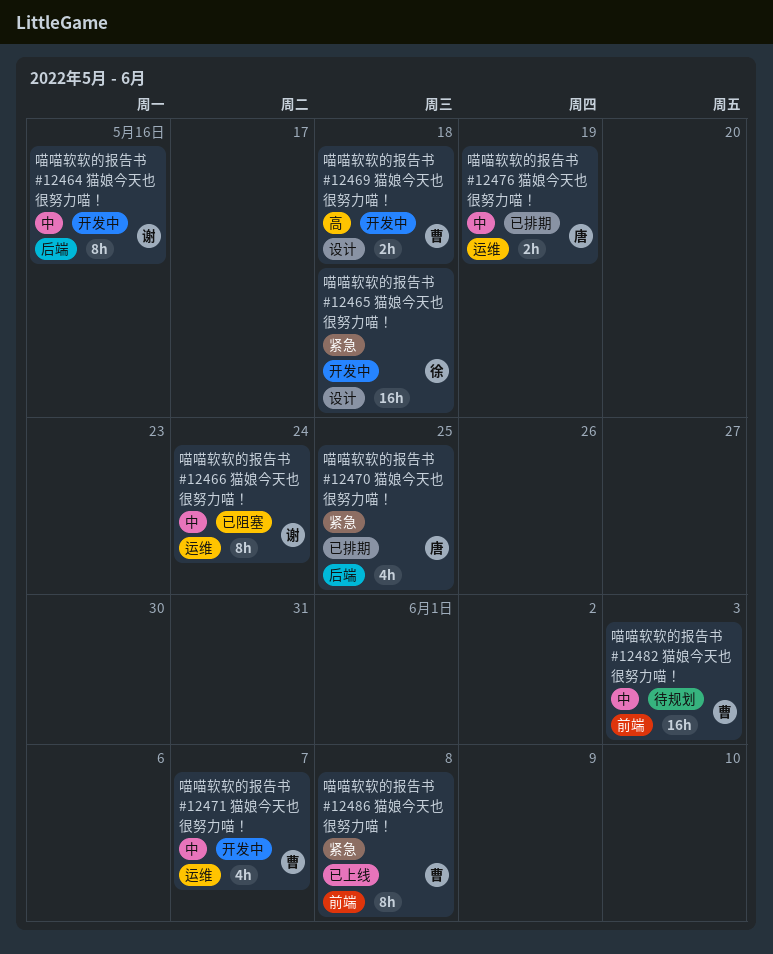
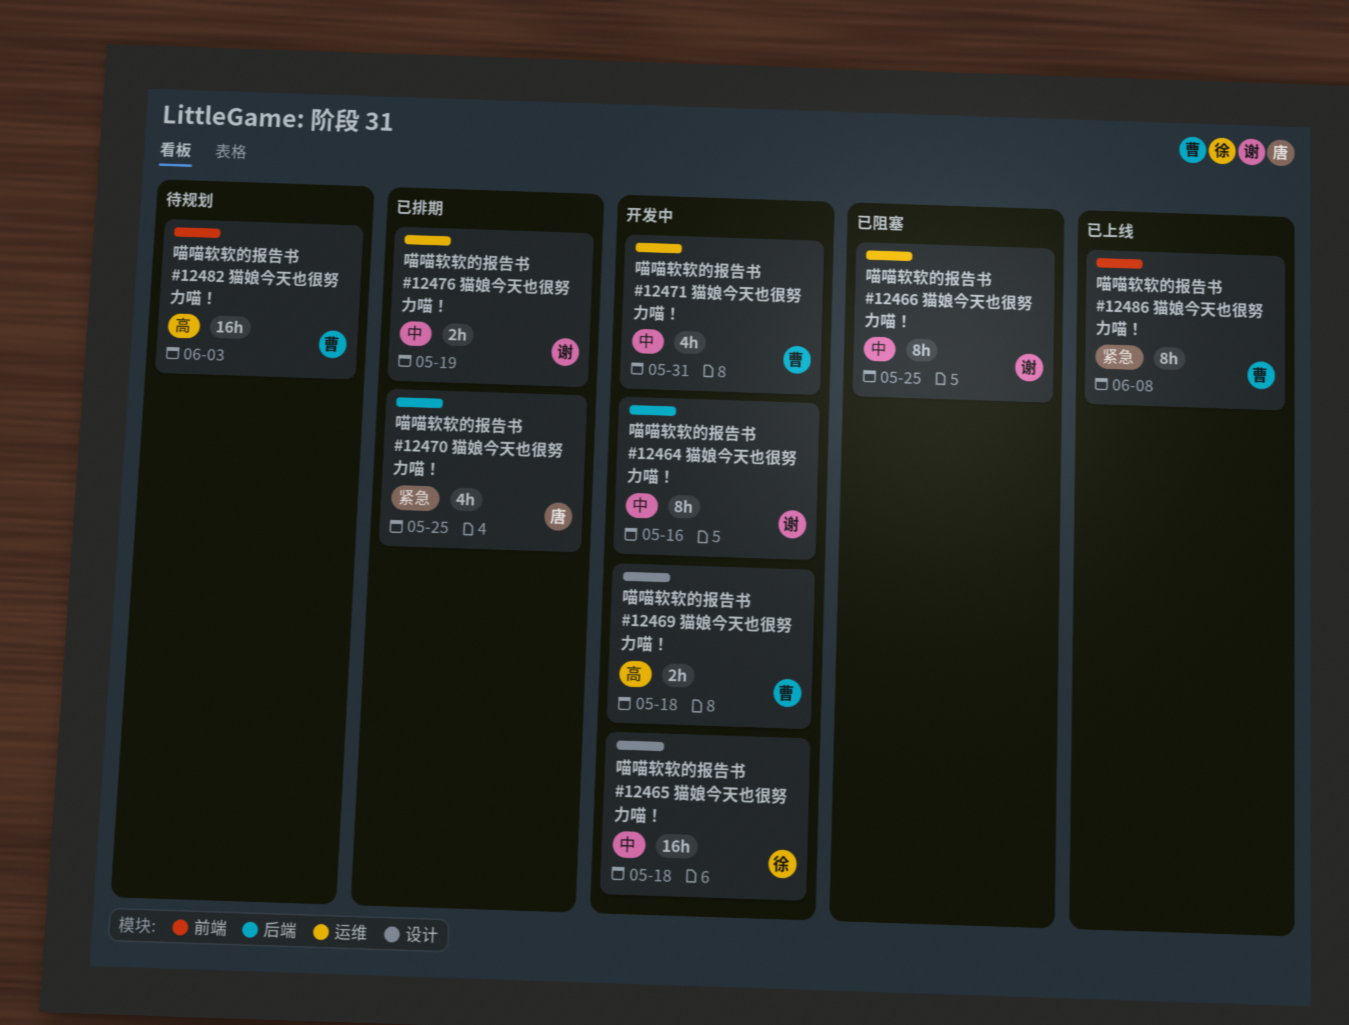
喵喵软软的报告书 #12465 猫娘今天也很努力喵！, priority: 紧急 -> 中
喵喵软软的报告书 #12466 猫娘今天也很努力喵！, due: May 24 -> May 25
喵喵软软的报告书 #12471 猫娘今天也很努力喵！, due: Jun 7 -> May 31
喵喵软软的报告书 #12476 猫娘今天也很努力喵！, owner: 唐 -> 谢
喵喵软软的报告书 #12482 猫娘今天也很努力喵！, priority: 中 -> 高

